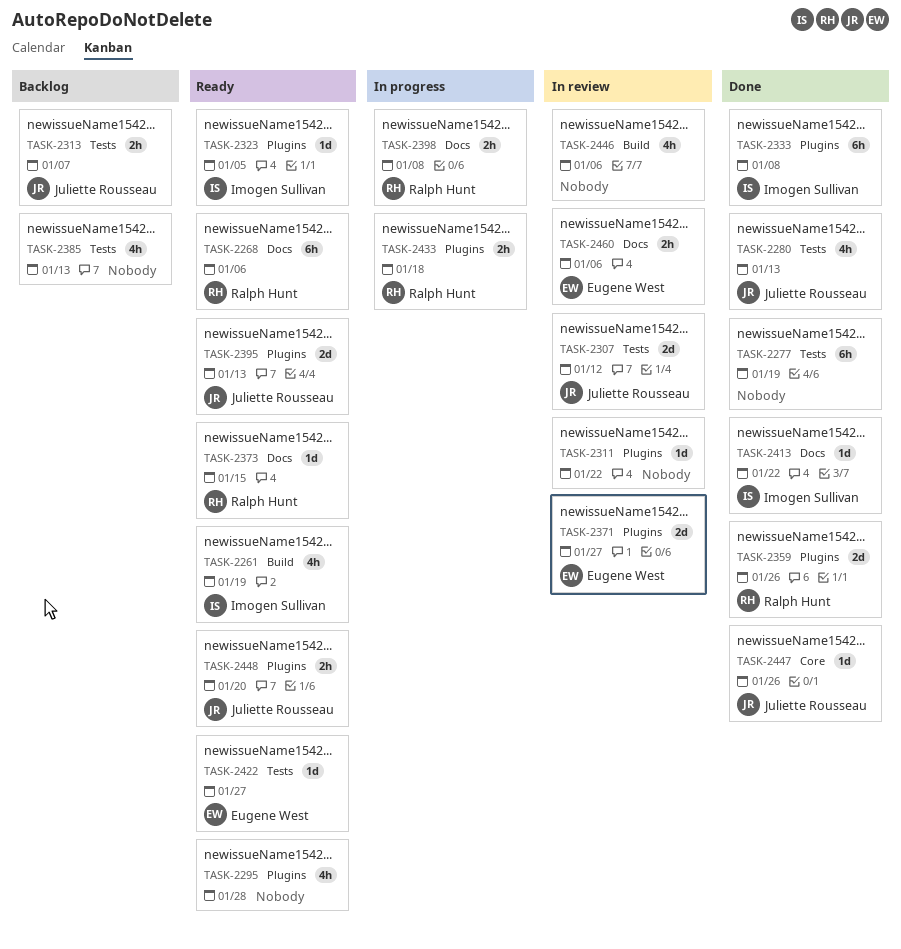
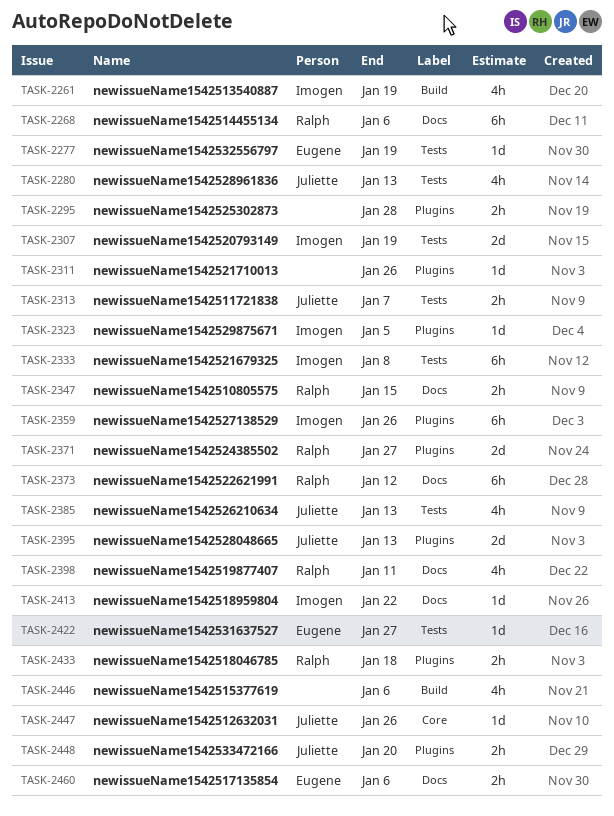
TASK-2277, owner: none -> Eugene West
TASK-2277, estimate: 6h -> 1d
TASK-2295, estimate: 4h -> 2h
TASK-2307, owner: Juliette Rousseau -> Imogen Sullivan
TASK-2307, due: Jan 12 -> Jan 19
TASK-2311, due: Jan 22 -> Jan 26
TASK-2333, label: Plugins -> Tests
TASK-2347: none -> present
TASK-2359, owner: Ralph Hunt -> Imogen Sullivan
TASK-2359, estimate: 2d -> 6h
TASK-2371, owner: Eugene West -> Ralph Hunt
TASK-2373, estimate: 1d -> 6h
TASK-2373, due: Jan 15 -> Jan 12
TASK-2385, owner: none -> Juliette Rousseau
TASK-2398, estimate: 2h -> 4h
TASK-2398, due: Jan 8 -> Jan 11

